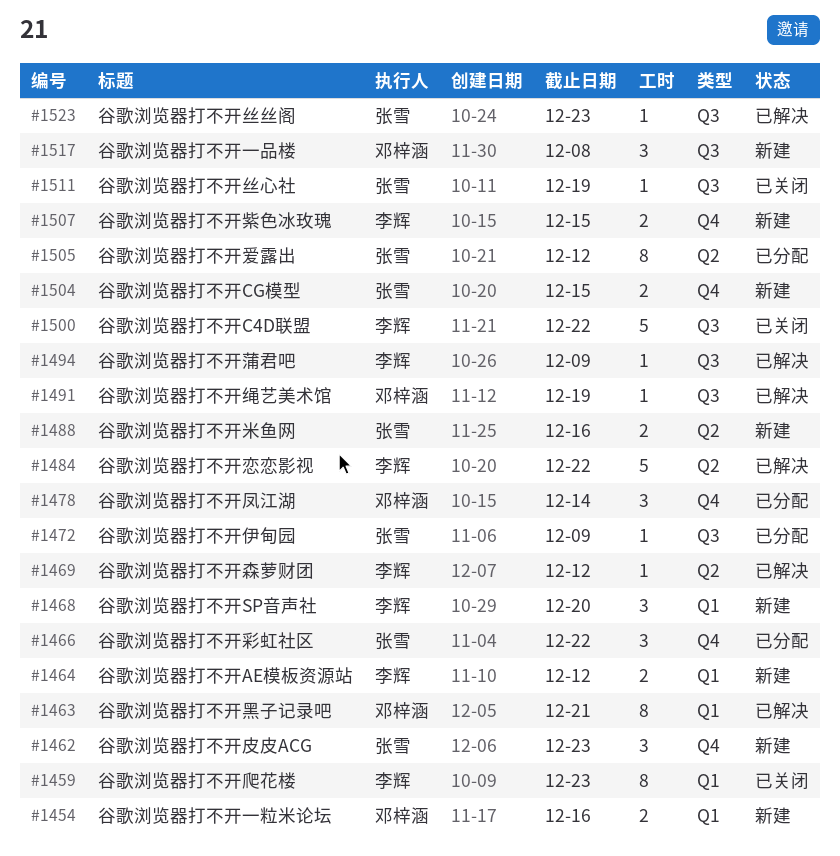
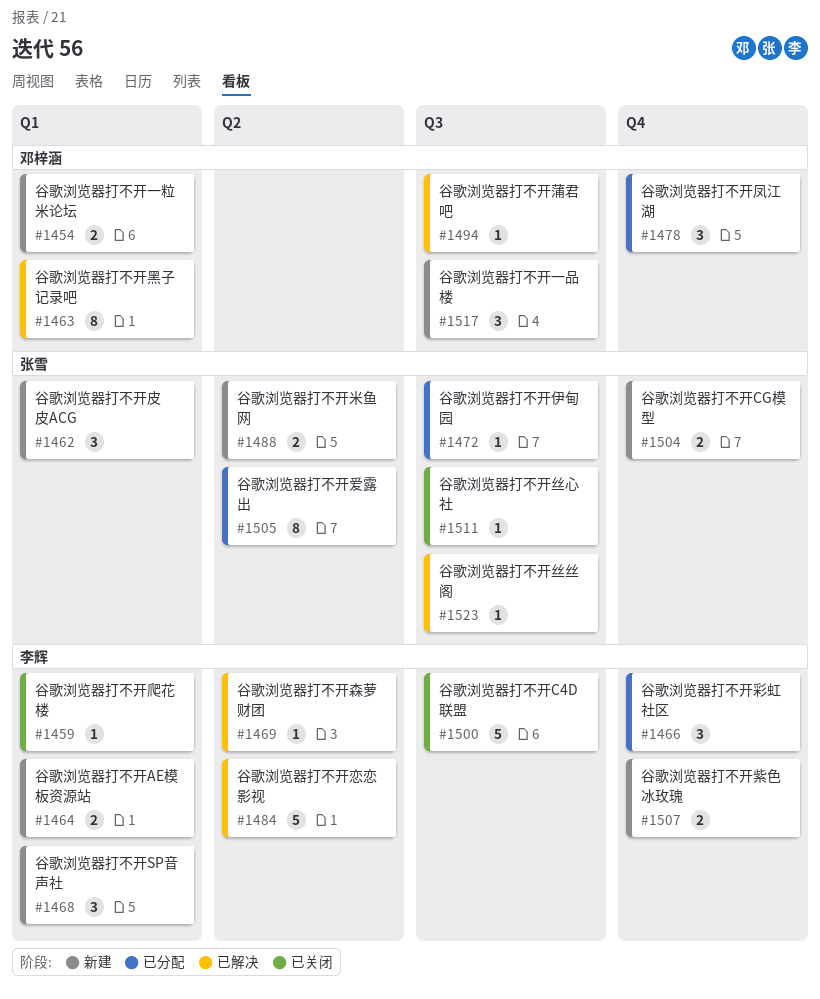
#1459, estimate: 8 -> 1
#1462, label: Q4 -> Q1
#1466, owner: 张雪 -> 李辉
#1491: present -> none
#1494, owner: 李辉 -> 邓梓涵

